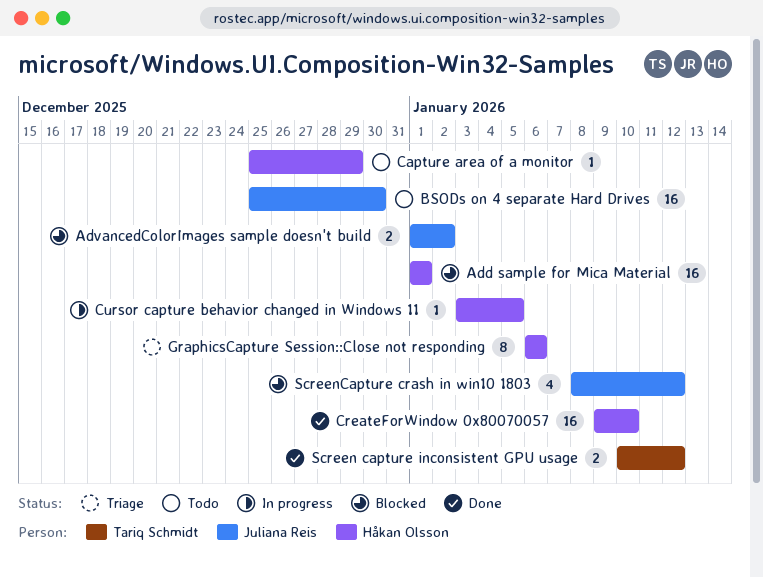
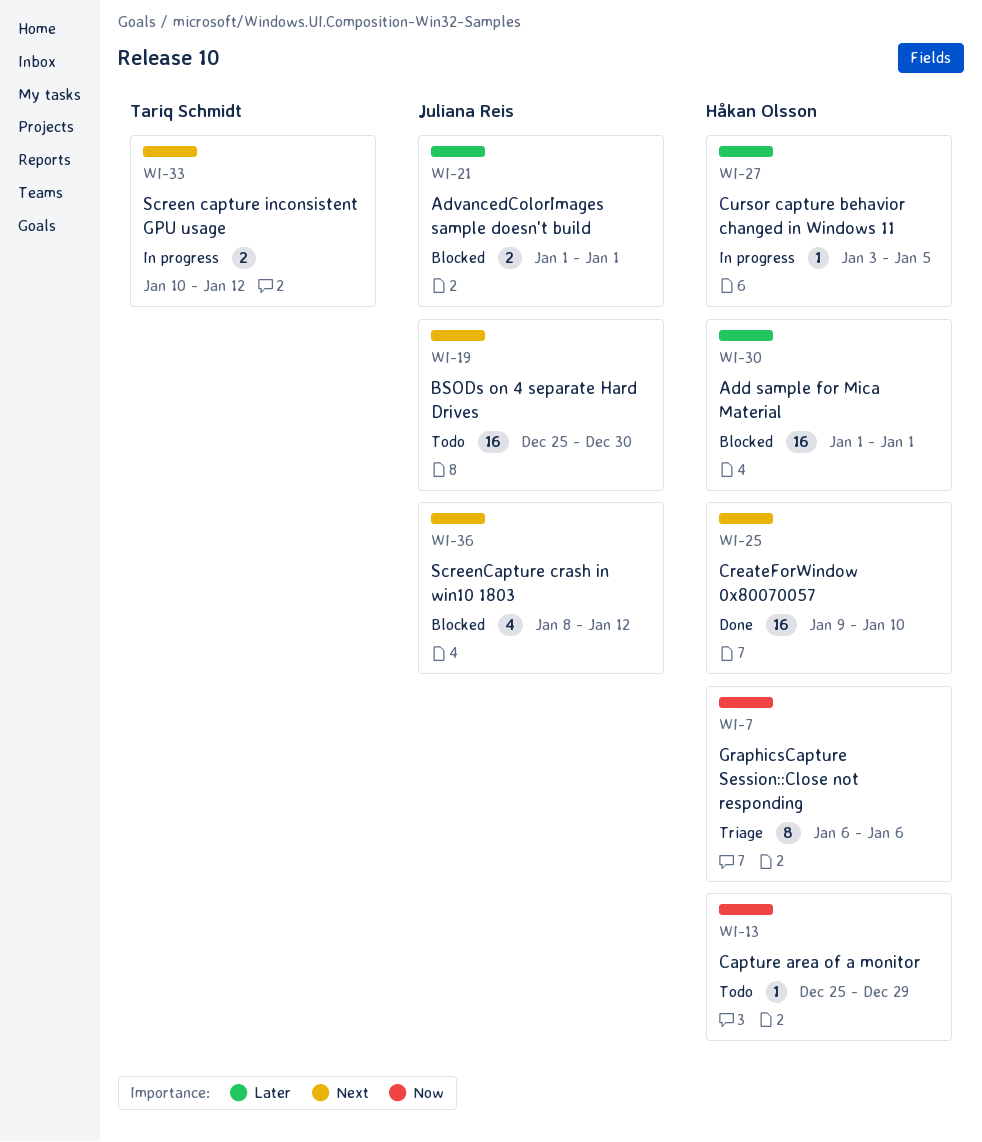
AdvancedColorImages sample doesn't build, due: Jan 2 -> Jan 1
Screen capture inconsistent GPU usage, status: Done -> In progress

